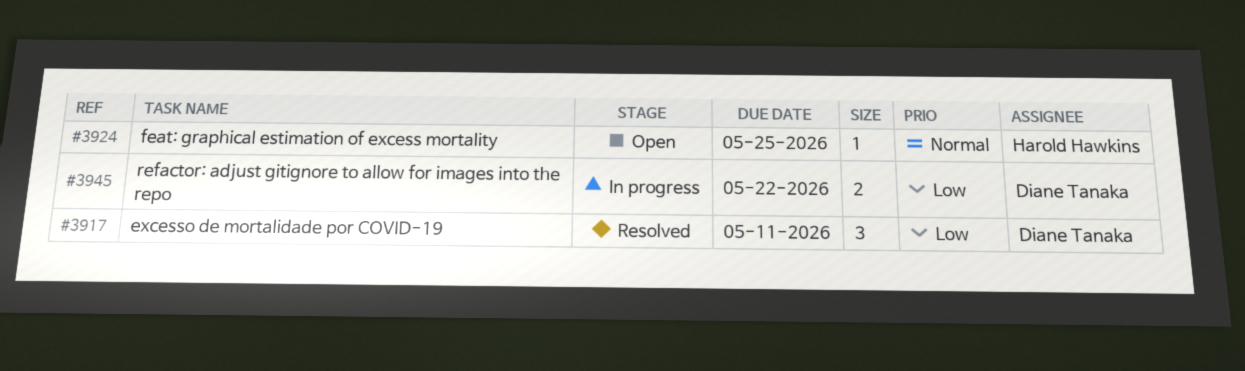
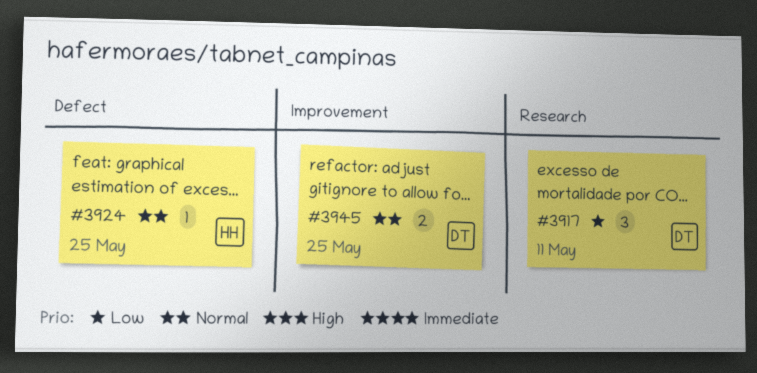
#3945, priority: Low -> Normal
#3945, due: May 22 -> May 25

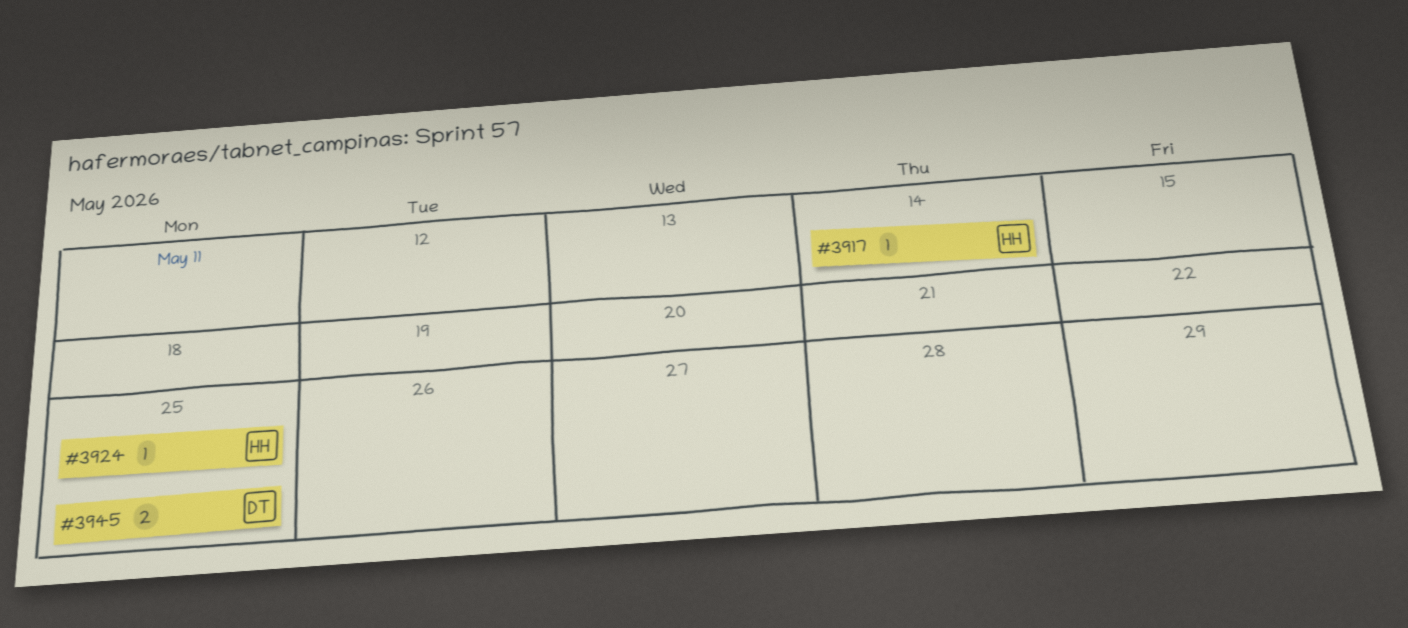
#3917, owner: DT -> HH
#3917, estimate: 3 -> 1
#3917, due: May 11 -> May 14

